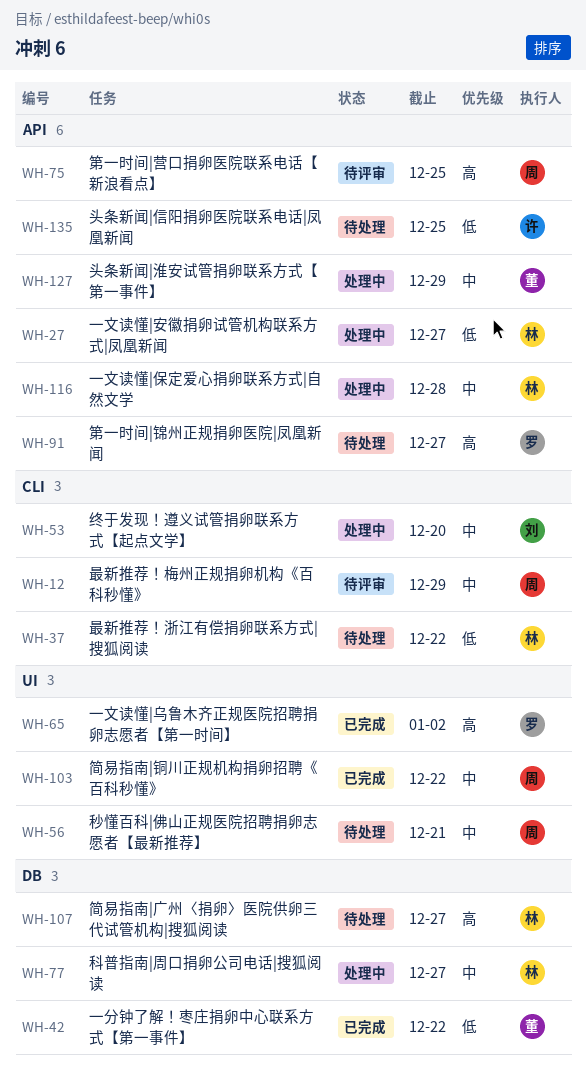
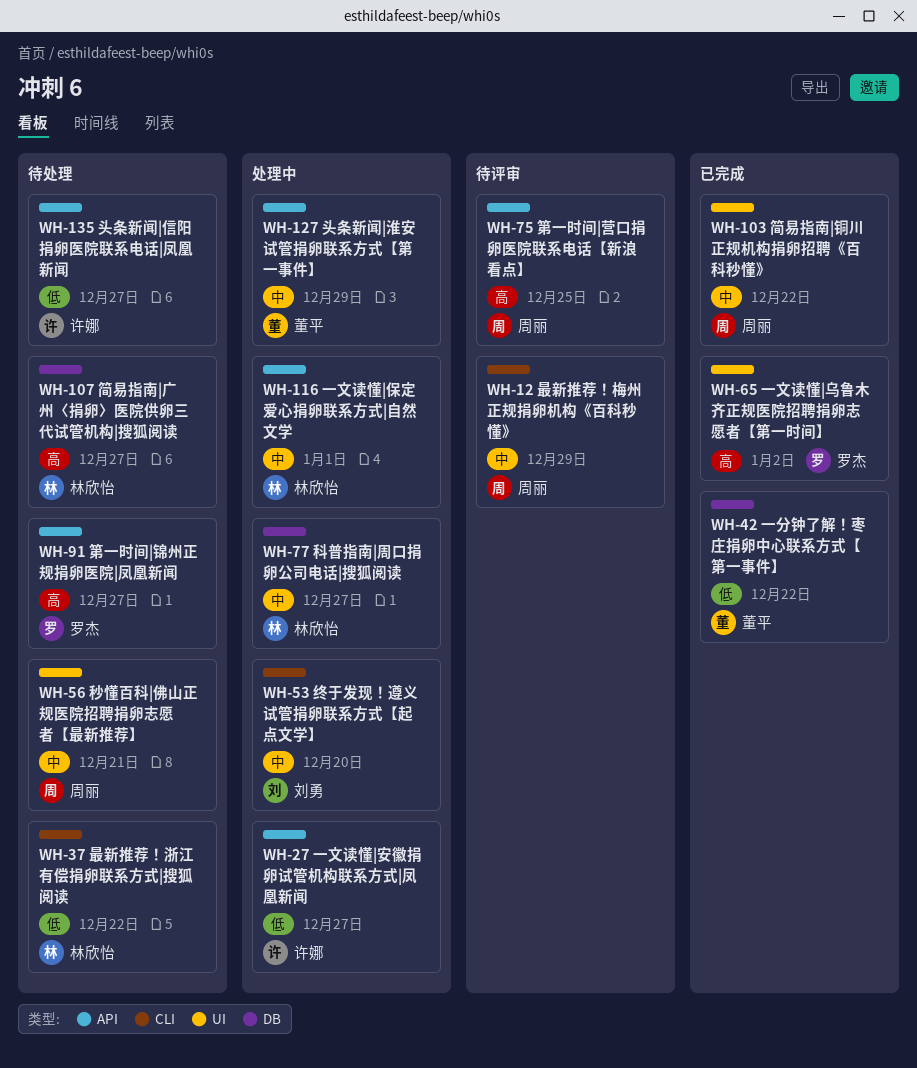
WH-27, owner: 林欣怡 -> 许娜
WH-116, due: Dec 28 -> Jan 1
WH-135, due: Dec 25 -> Dec 27

